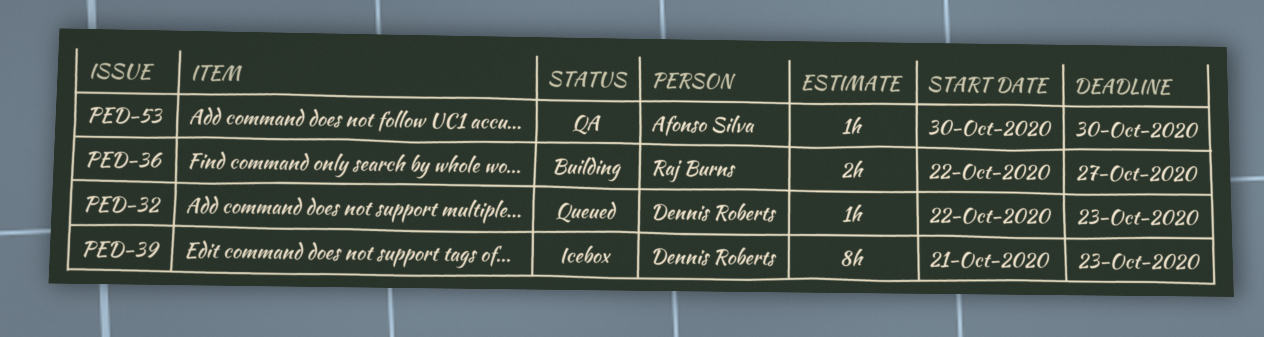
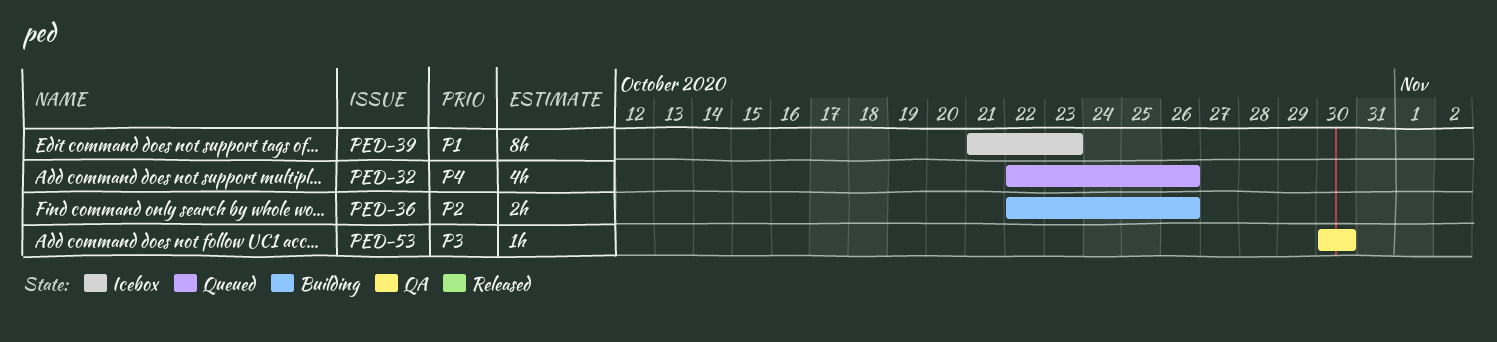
PED-32, estimate: 1h -> 4h
PED-32, due: Oct 23 -> Oct 26
PED-36, due: Oct 27 -> Oct 26

